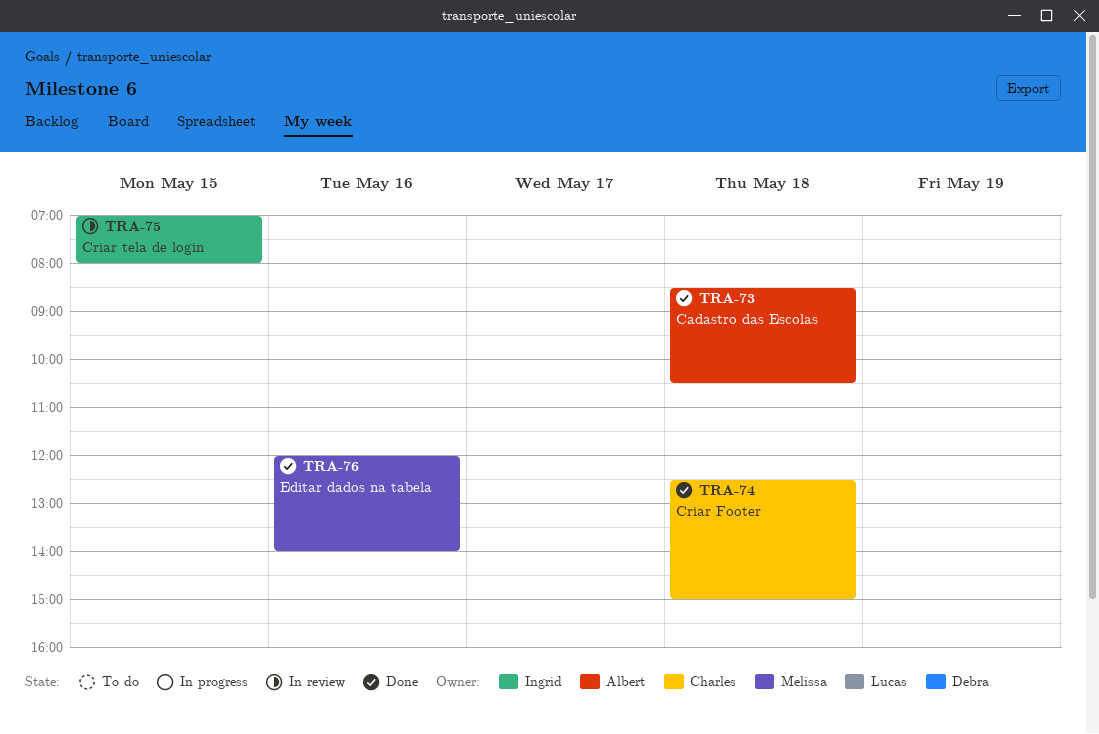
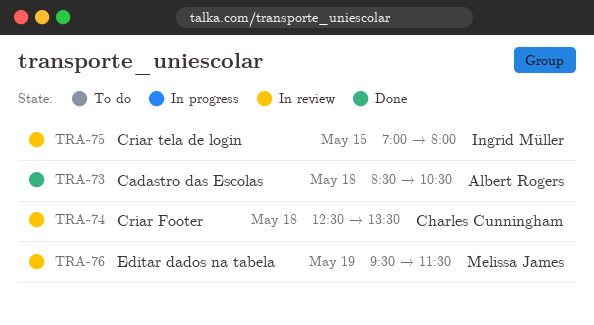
TRA-74, status: Done -> In review
TRA-74, ends: 15:00 -> 13:30
TRA-76, status: Done -> In review
TRA-76, day: May 16 -> May 19
TRA-76, begins: 12:00 -> 09:30
TRA-76, ends: 14:00 -> 11:30

